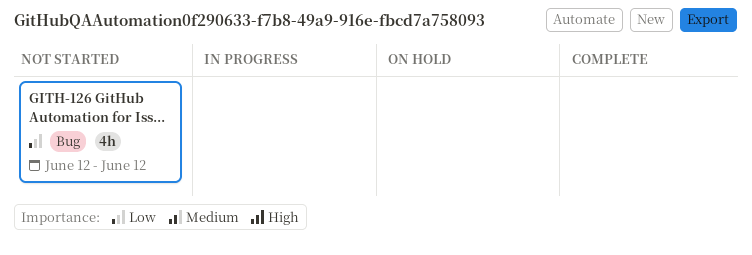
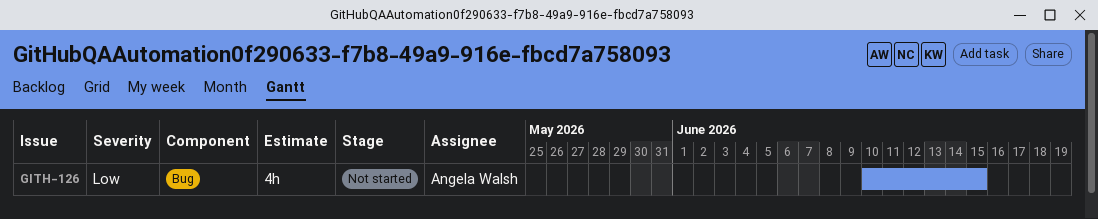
GITH-126, start: Jun 12 -> Jun 10
GITH-126, due: Jun 12 -> Jun 15

